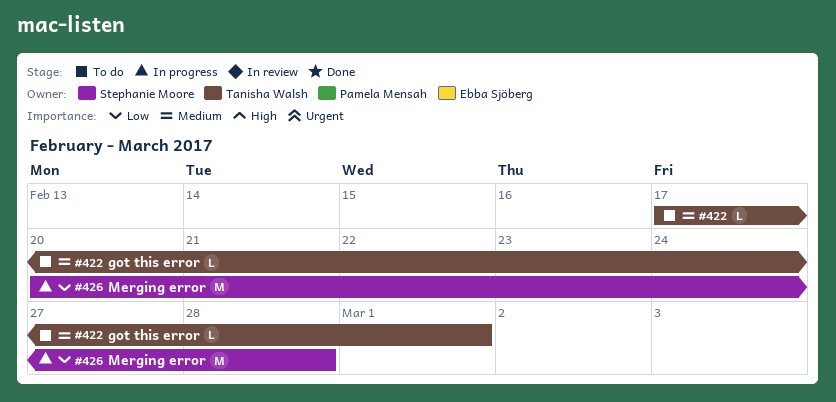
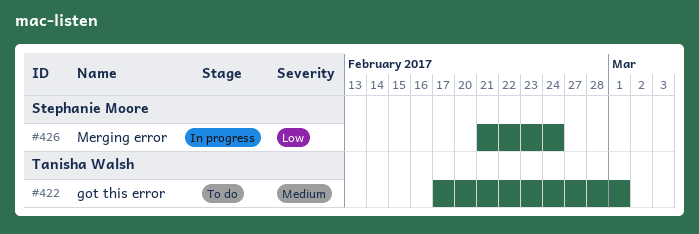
#426, start: Feb 20 -> Feb 21
#426, due: Feb 28 -> Feb 24

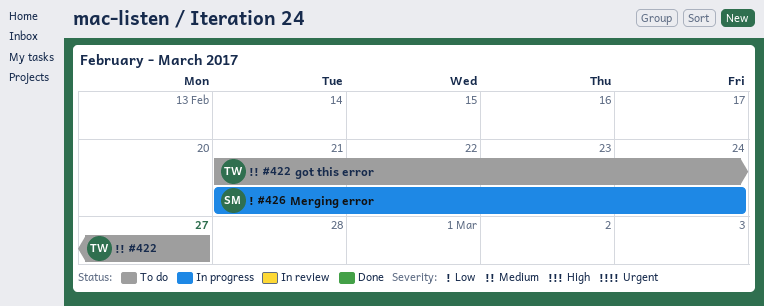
#422, start: Feb 17 -> Feb 21
#422, due: Mar 1 -> Feb 27

